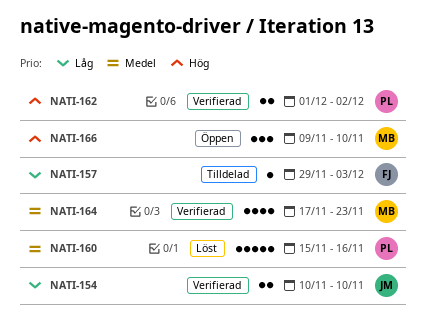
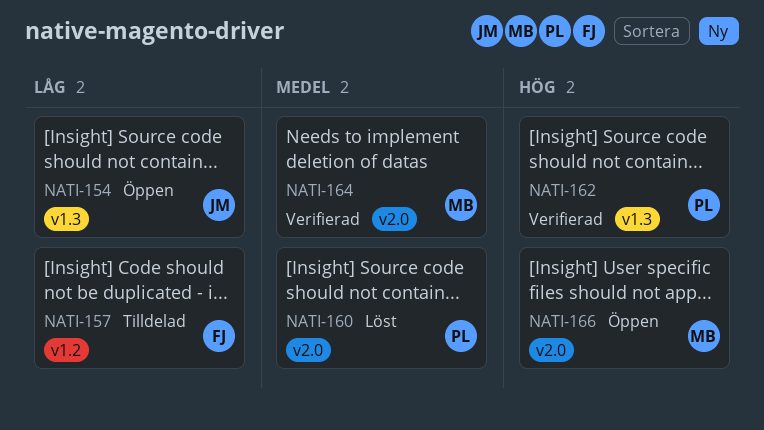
NATI-154, status: Verifierad -> Öppen

